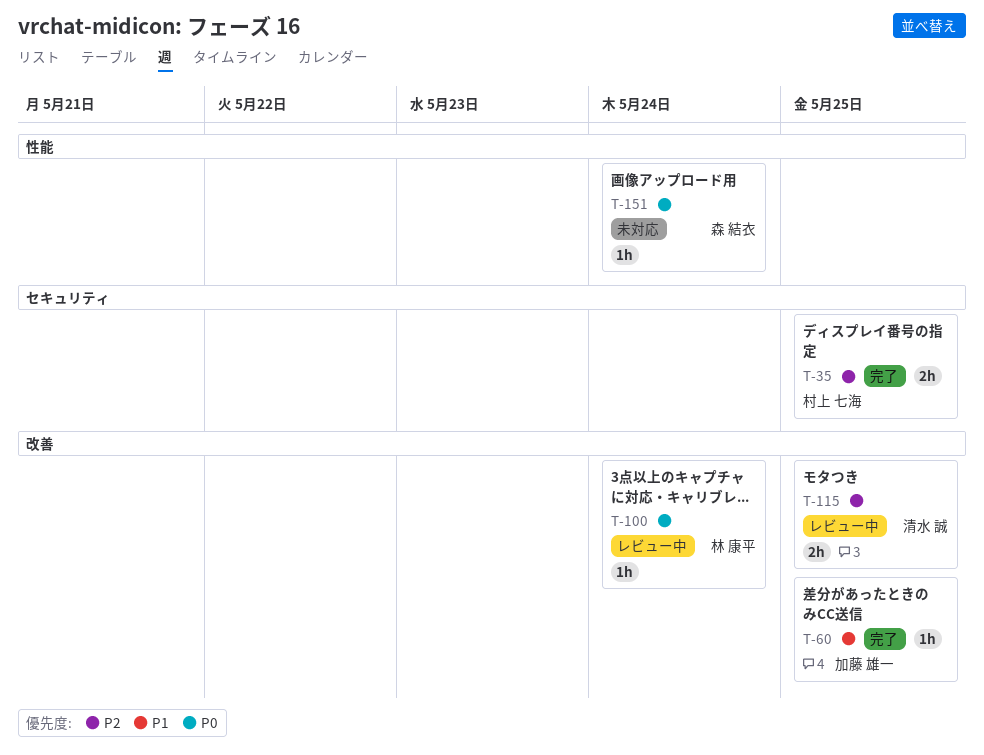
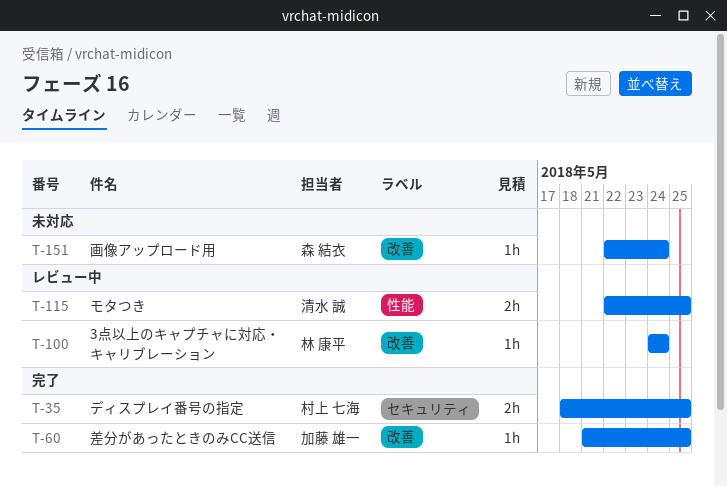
T-115, label: 改善 -> 性能
T-151, label: 性能 -> 改善

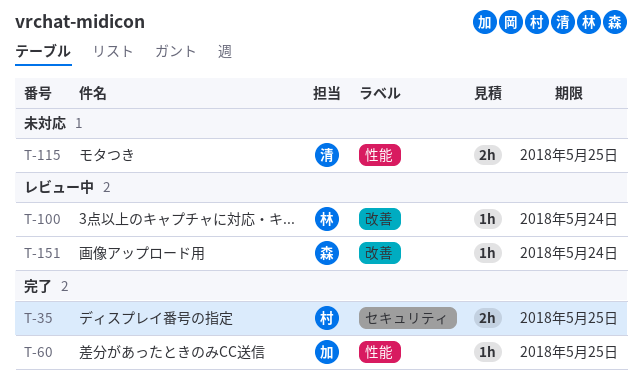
T-60, label: 改善 -> 性能
T-115, status: レビュー中 -> 未対応
T-151, status: 未対応 -> レビュー中

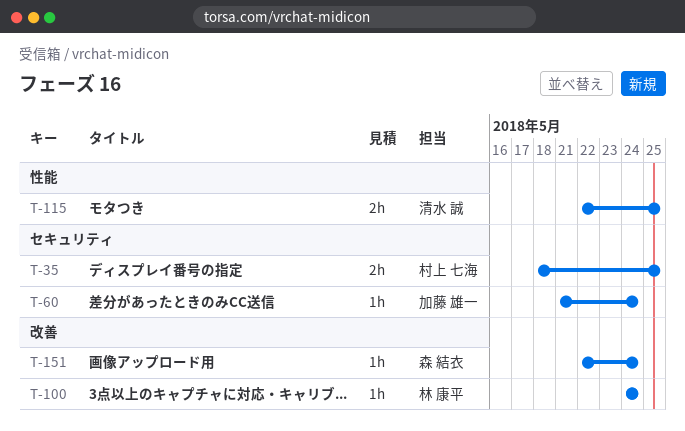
T-60, label: 性能 -> セキュリティ
T-60, due: May 25 -> May 24

